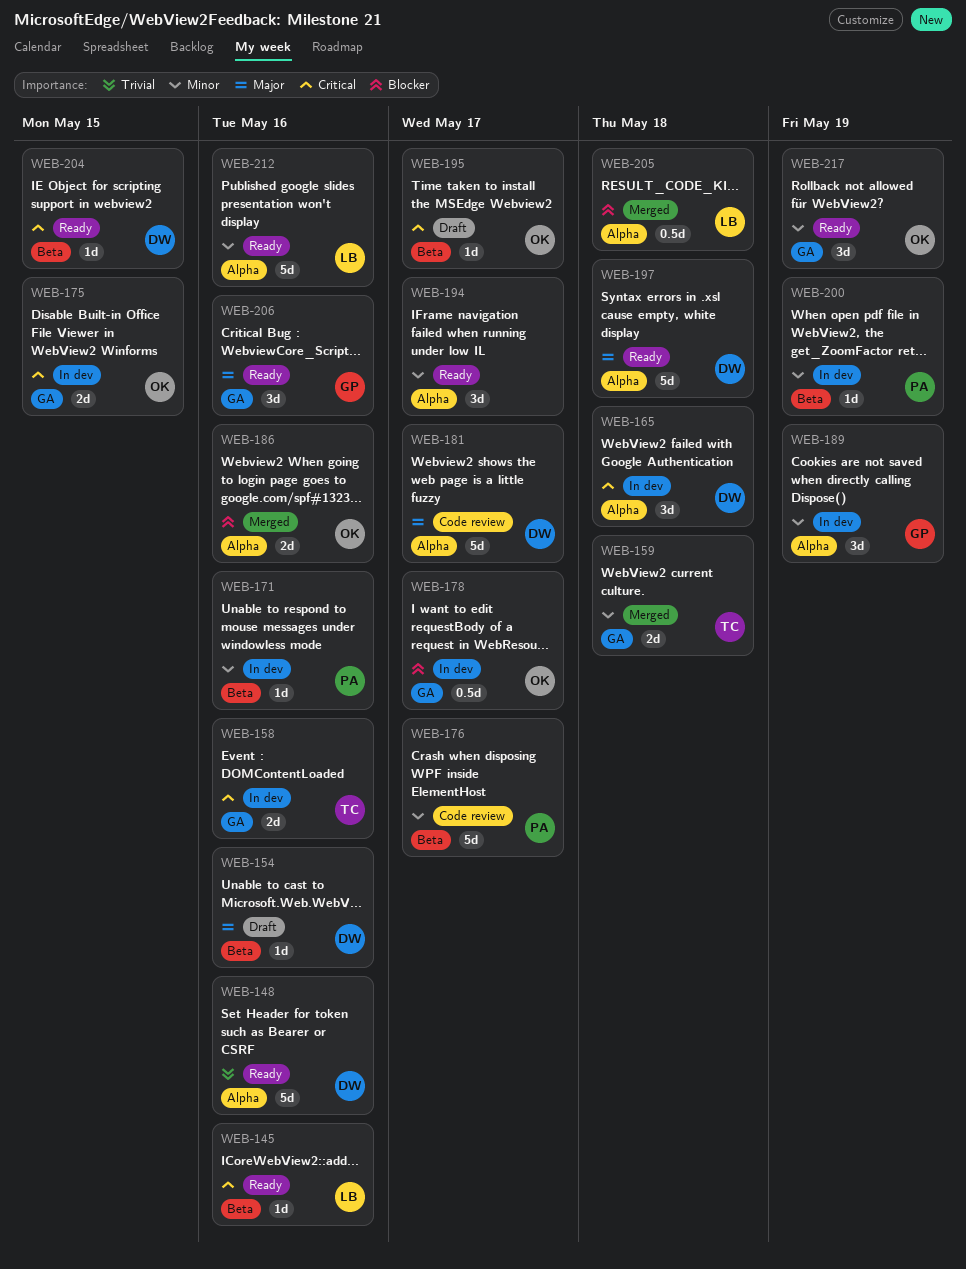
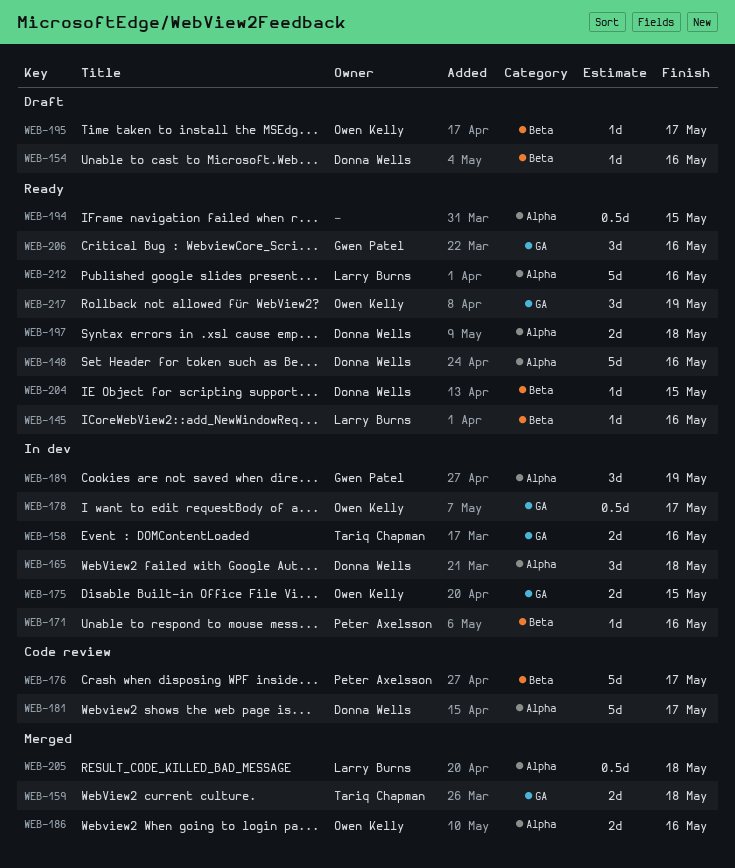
WEB-194, estimate: 3d -> 0.5d
WEB-194, due: May 17 -> May 15
WEB-197, estimate: 5d -> 2d
WEB-200: present -> none

